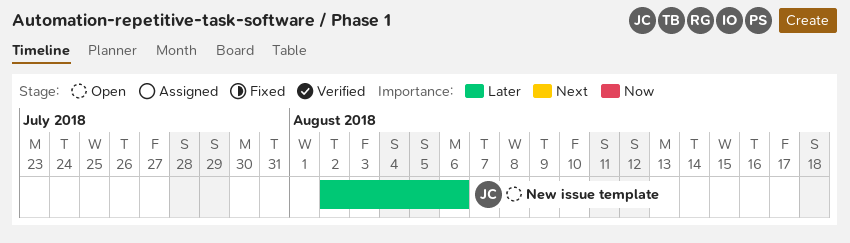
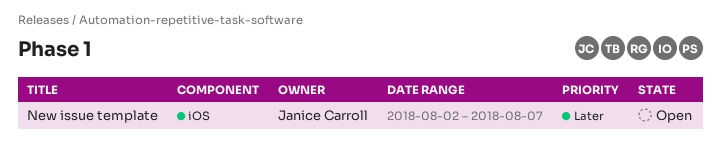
New issue template, due: Aug 6 -> Aug 7

